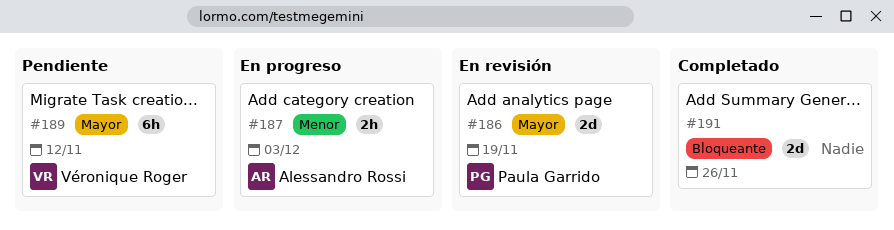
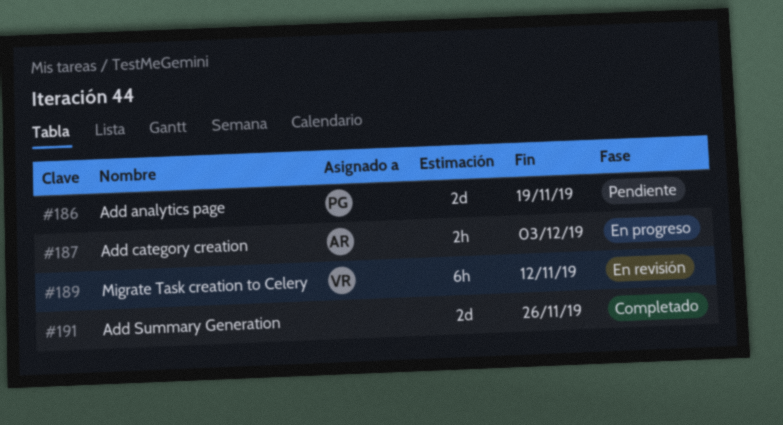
#186, status: En revisión -> Pendiente
#189, status: Pendiente -> En revisión

